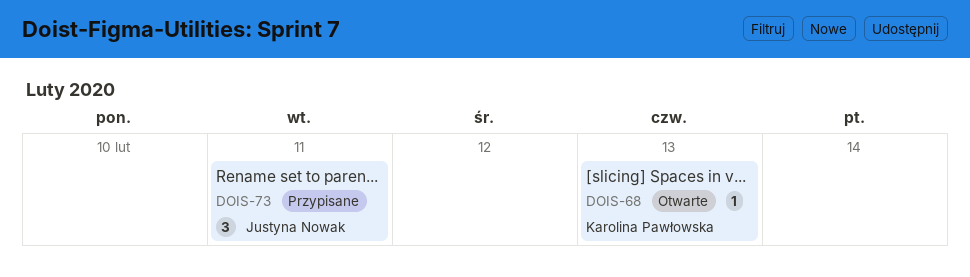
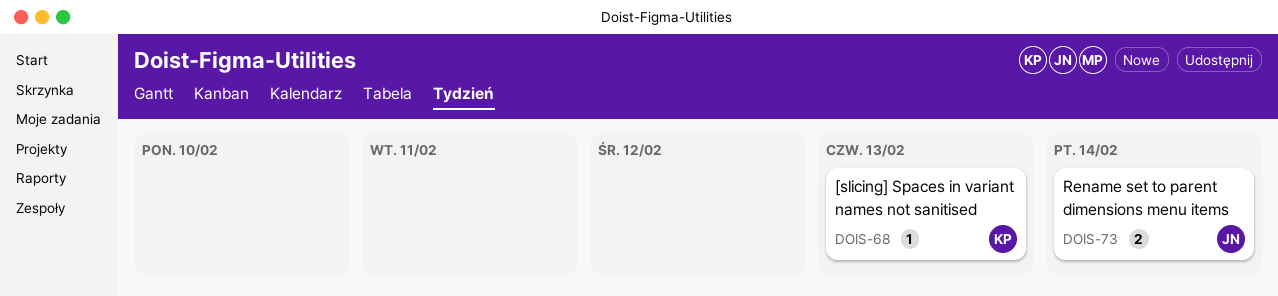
DOIS-73, estimate: 3 -> 2
DOIS-73, due: Feb 11 -> Feb 14

